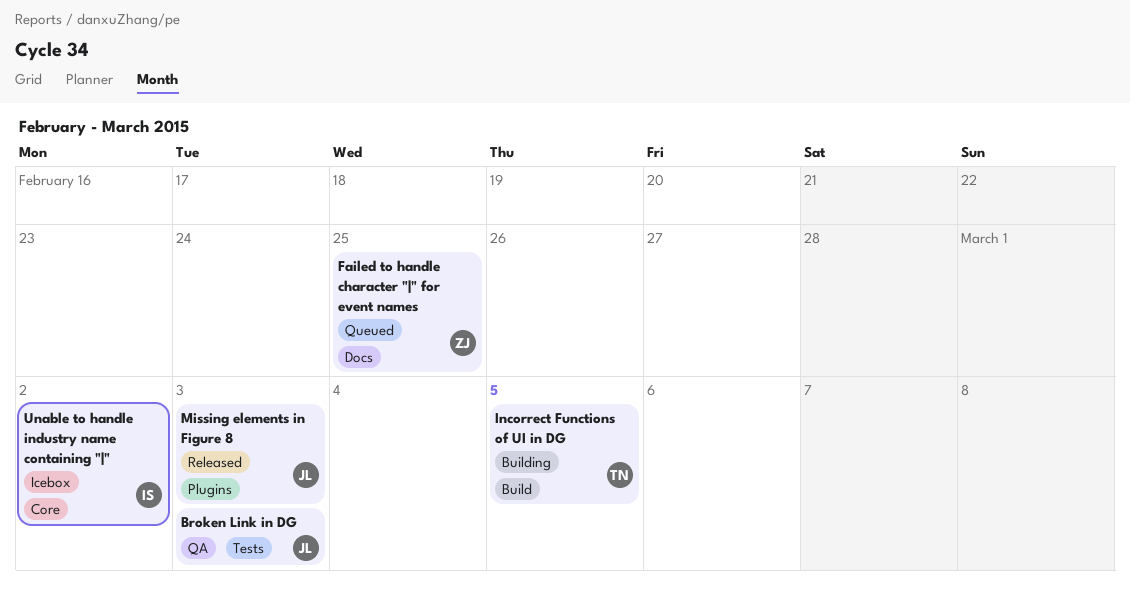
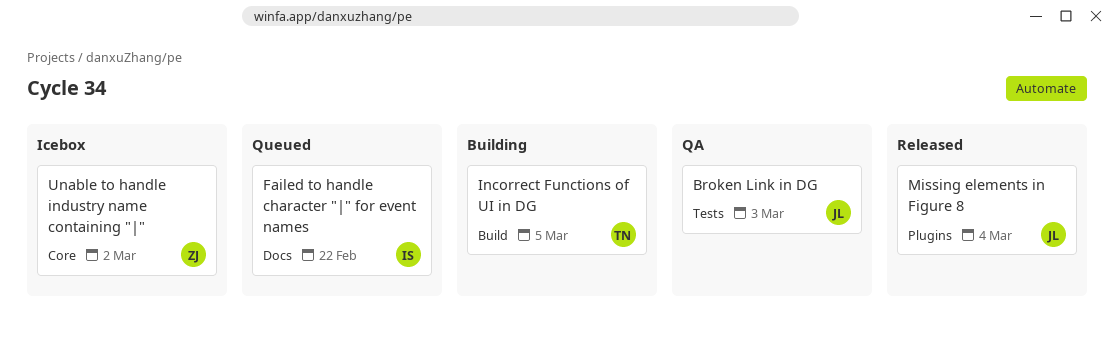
Failed to handle character "|" for event names, owner: ZJ -> IS
Failed to handle character "|" for event names, due: Feb 25 -> Feb 22
Missing elements in Figure 8, due: Mar 3 -> Mar 4
Unable to handle industry name containing "|", owner: IS -> ZJ

